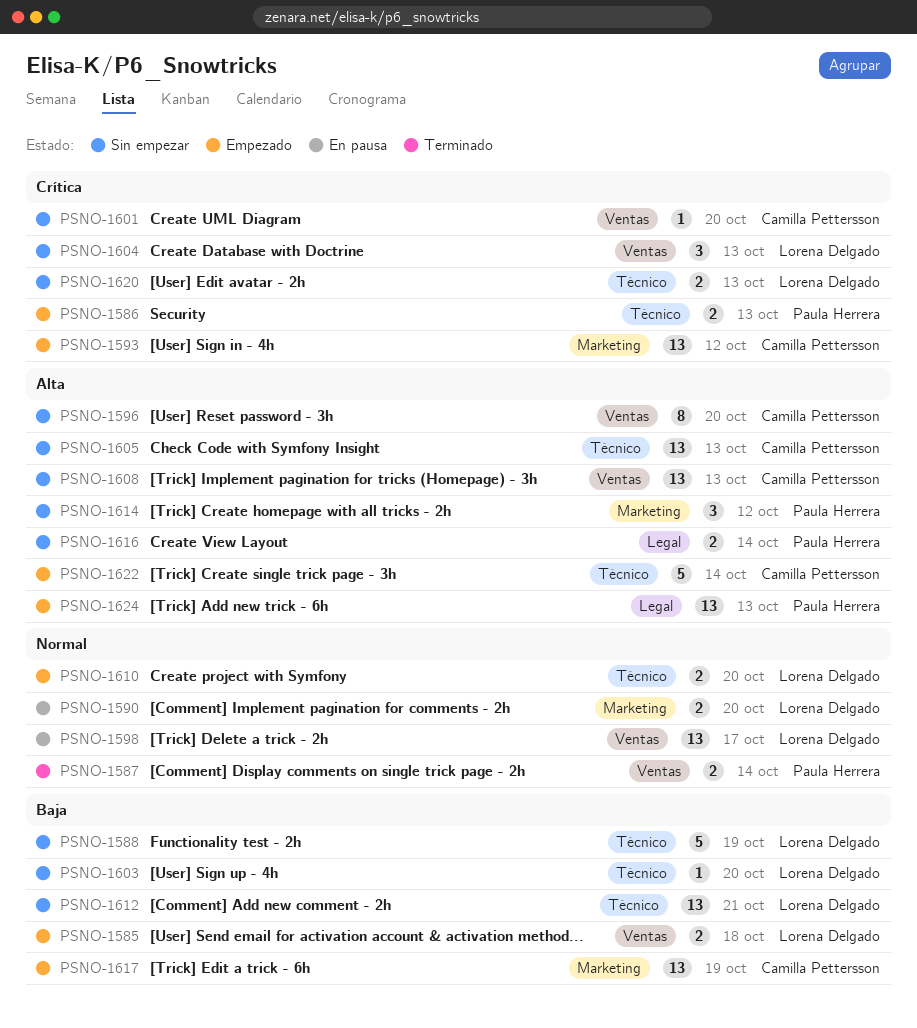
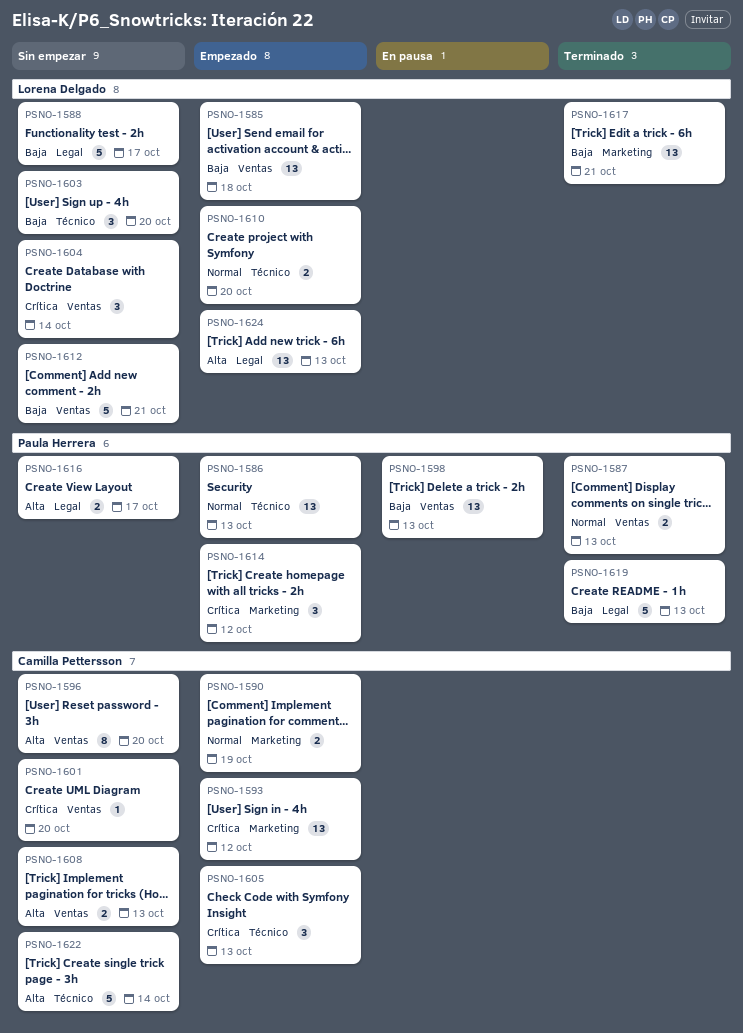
PSNO-1585, estimate: 2 -> 13
PSNO-1586, priority: Crítica -> Normal
PSNO-1586, estimate: 2 -> 13
PSNO-1587, due: Oct 14 -> Oct 13
PSNO-1588, label: Técnico -> Legal
PSNO-1588, due: Oct 19 -> Oct 17
PSNO-1590, status: En pausa -> Empezado
PSNO-1590, owner: Lorena Delgado -> Camilla Pettersson
PSNO-1590, due: Oct 20 -> Oct 19
PSNO-1598, owner: Lorena Delgado -> Paula Herrera
PSNO-1598, priority: Normal -> Baja
PSNO-1598, due: Oct 17 -> Oct 13
PSNO-1603, estimate: 1 -> 3
PSNO-1604, due: Oct 13 -> Oct 14
PSNO-1605, status: Sin empezar -> Empezado
PSNO-1605, priority: Alta -> Crítica
PSNO-1605, estimate: 13 -> 3
PSNO-1608, estimate: 13 -> 2
PSNO-1612, label: Técnico -> Ventas
PSNO-1612, estimate: 13 -> 5
PSNO-1614, status: Sin empezar -> Empezado
PSNO-1614, priority: Alta -> Crítica
PSNO-1616, due: Oct 14 -> Oct 17
PSNO-1617, status: Empezado -> Terminado
PSNO-1617, owner: Camilla Pettersson -> Lorena Delgado
PSNO-1617, due: Oct 19 -> Oct 21
PSNO-1619: none -> present
PSNO-1620: present -> none
PSNO-1622, status: Empezado -> Sin empezar
PSNO-1624, owner: Paula Herrera -> Lorena Delgado

